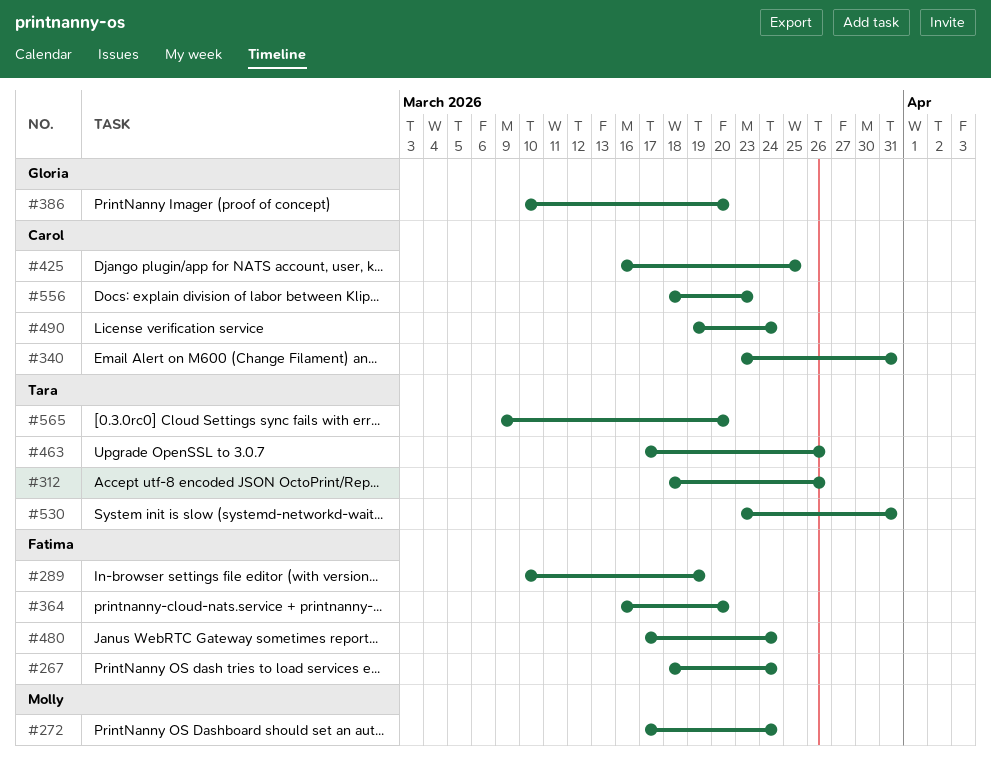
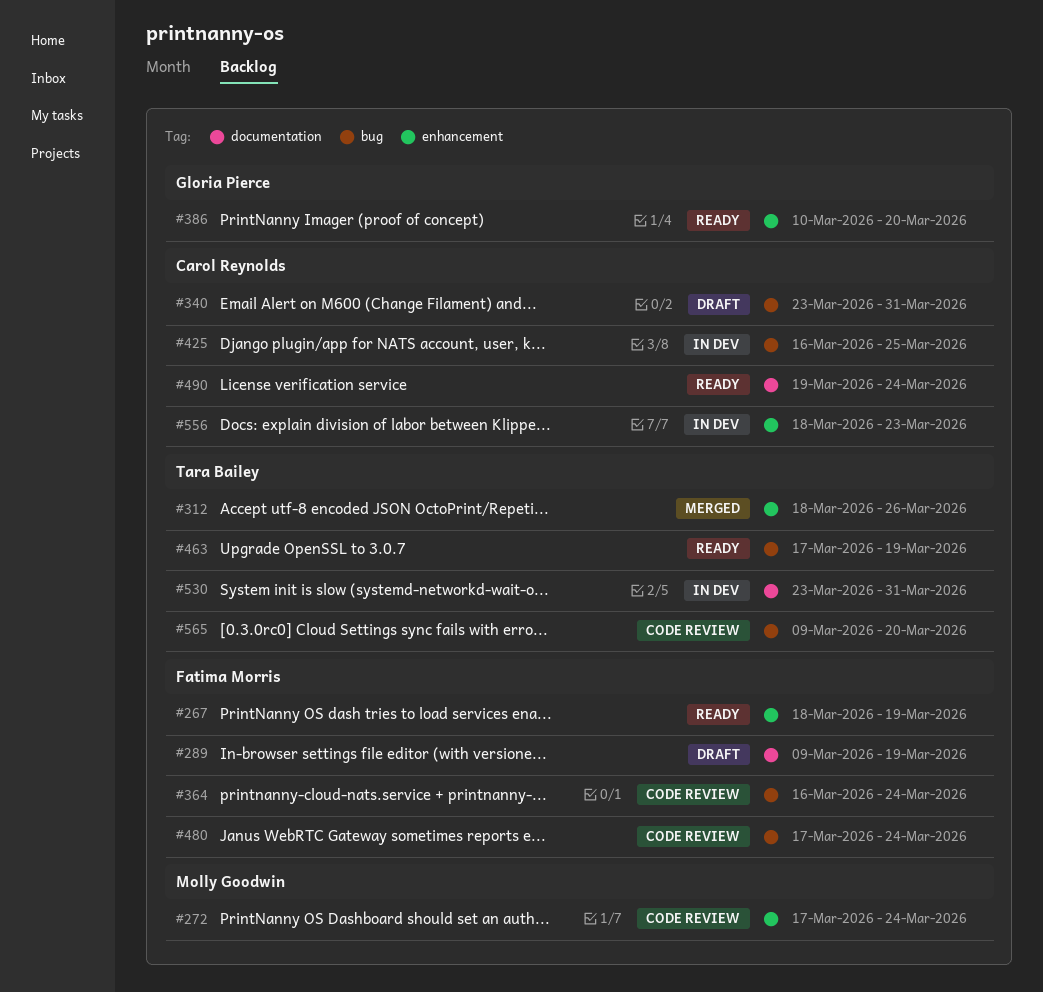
#267, due: Mar 24 -> Mar 19
#289, start: Mar 10 -> Mar 9
#364, due: Mar 20 -> Mar 24
#463, due: Mar 26 -> Mar 19

